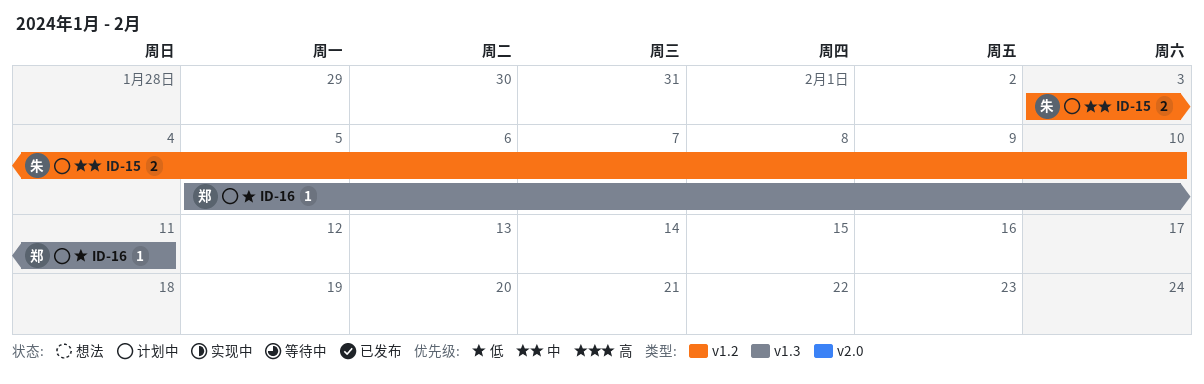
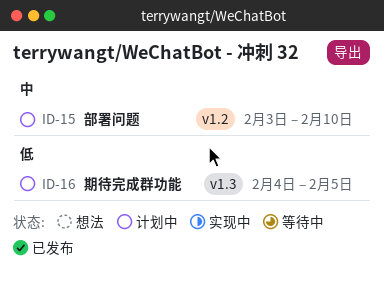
ID-16, start: Feb 5 -> Feb 4
ID-16, due: Feb 11 -> Feb 5

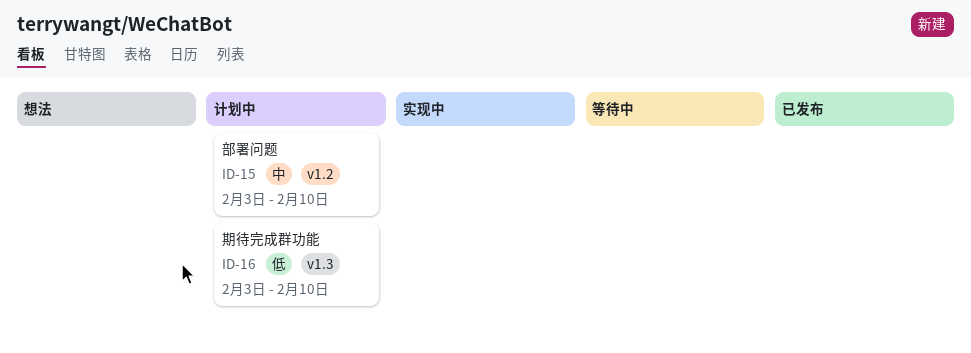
ID-16, start: Feb 4 -> Feb 3
ID-16, due: Feb 5 -> Feb 10

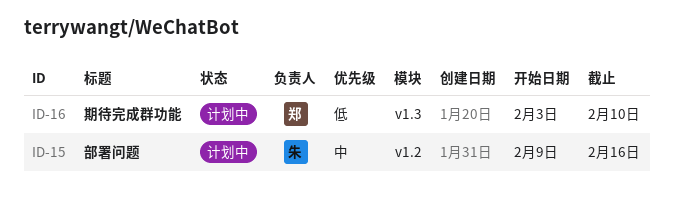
ID-15, start: Feb 3 -> Feb 9
ID-15, due: Feb 10 -> Feb 16

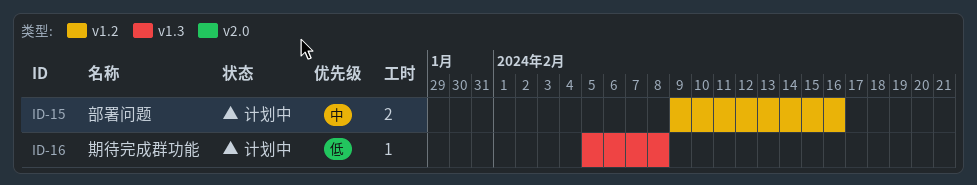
ID-16, start: Feb 3 -> Feb 5
ID-16, due: Feb 10 -> Feb 8

